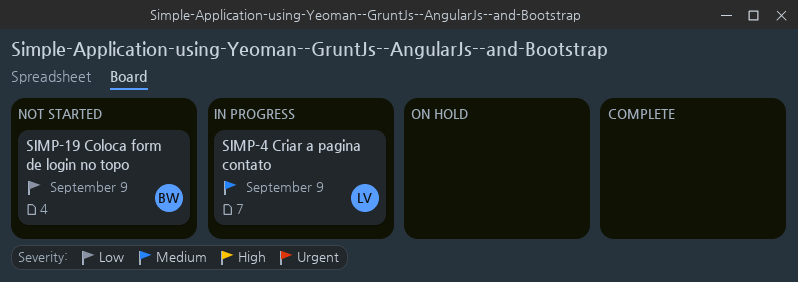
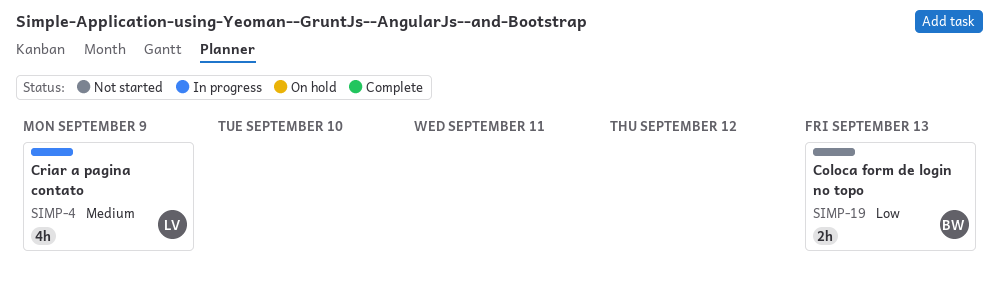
SIMP-19, due: Sep 9 -> Sep 13

